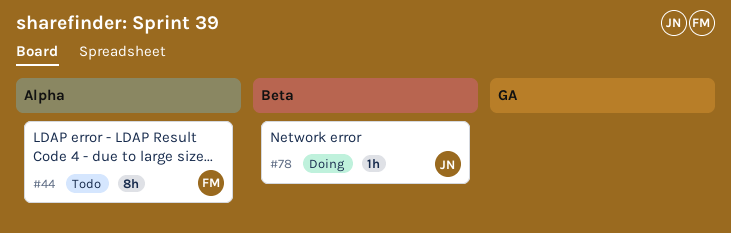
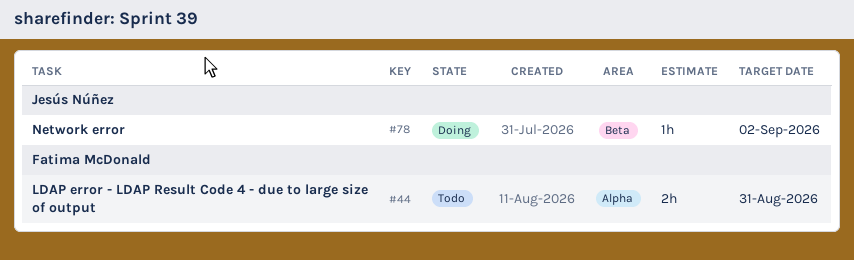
#44, estimate: 8h -> 2h

